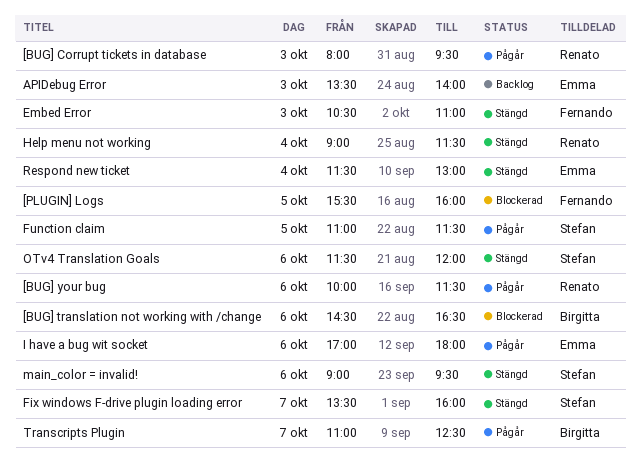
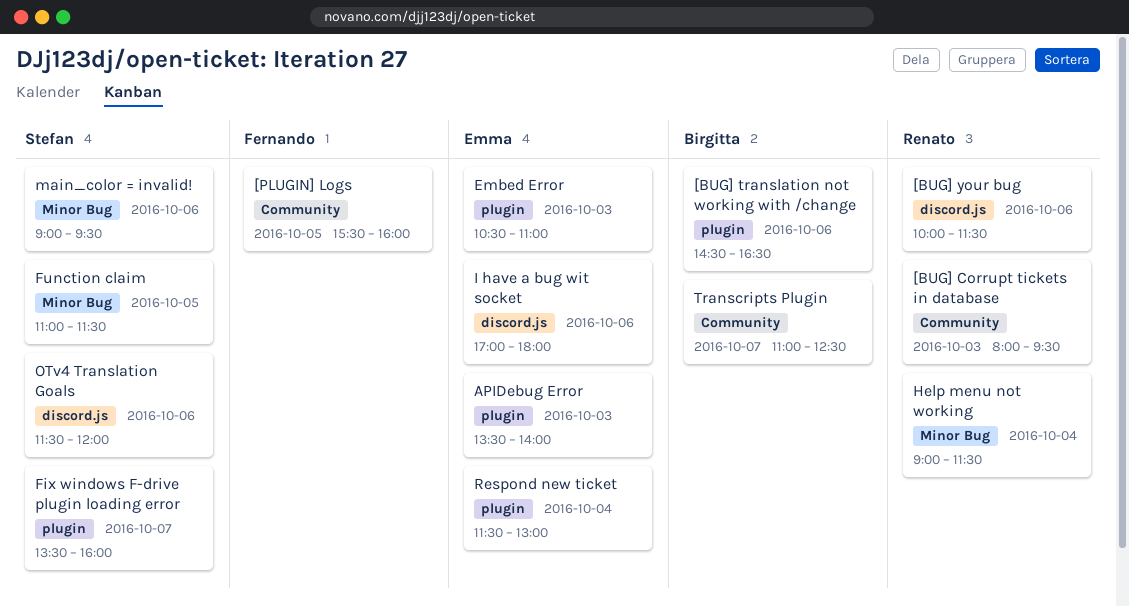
Embed Error, owner: Fernando -> Emma

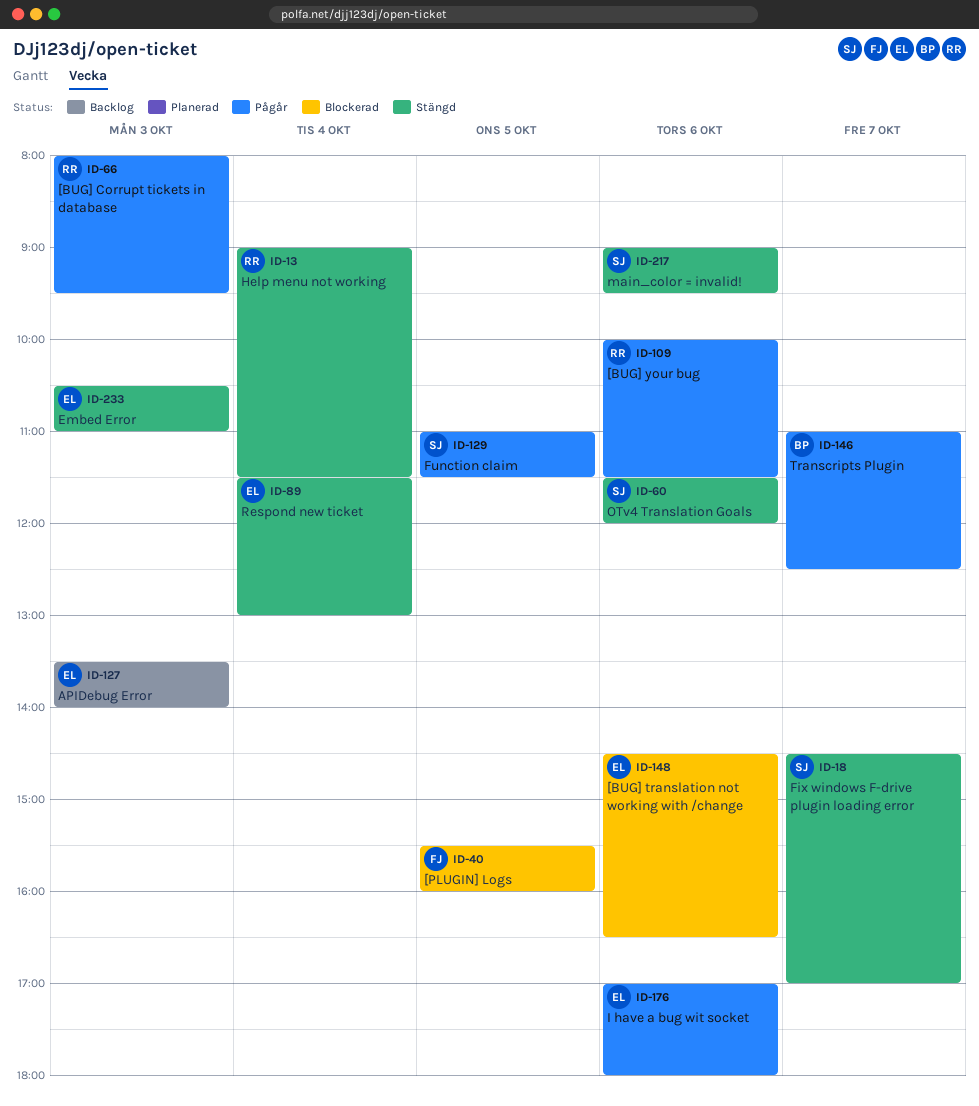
[BUG] translation not working with /change, owner: Birgitta -> Emma
Fix windows F-drive plugin loading error, begins: 13:30 -> 14:30
Fix windows F-drive plugin loading error, ends: 16:00 -> 17:00

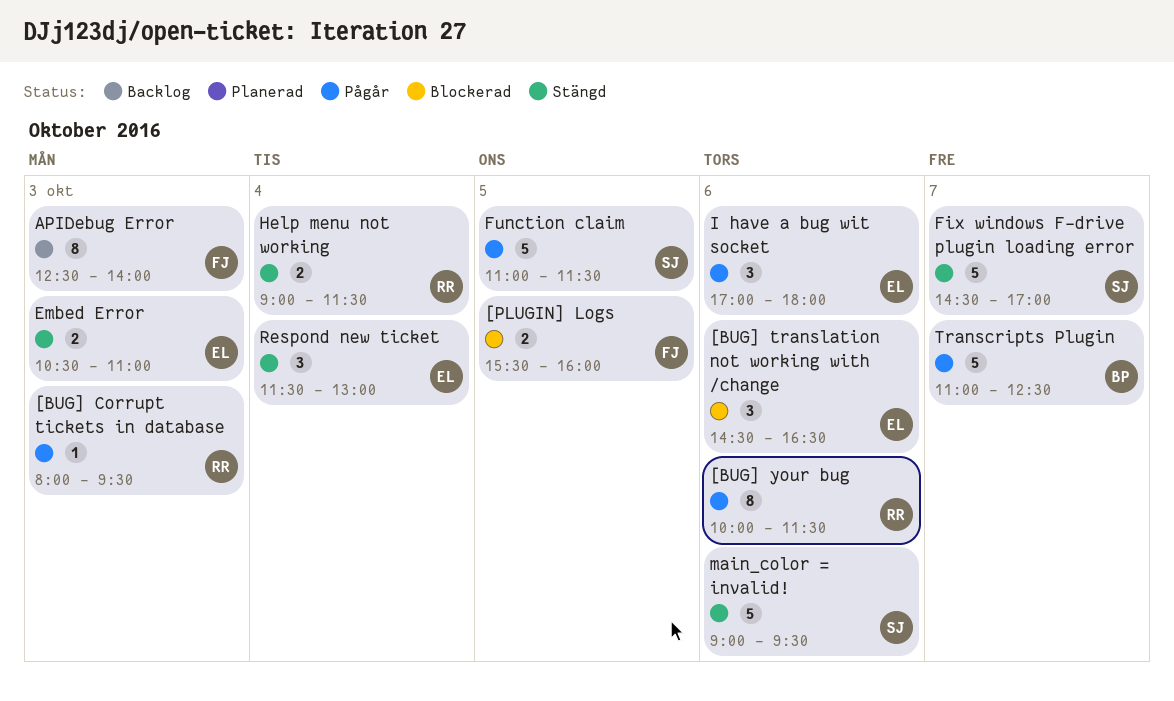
APIDebug Error, owner: EL -> FJ
APIDebug Error, begins: 13:30 -> 12:30
OTv4 Translation Goals: present -> none

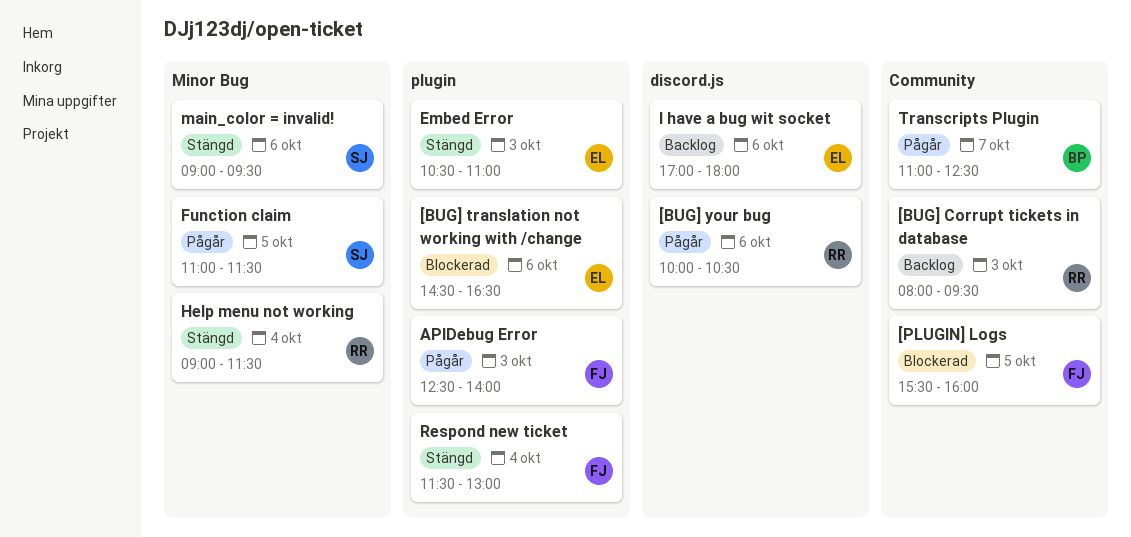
[BUG] Corrupt tickets in database, status: Pågår -> Backlog
[BUG] your bug, ends: 11:30 -> 10:30
APIDebug Error, status: Backlog -> Pågår
Fix windows F-drive plugin loading error: present -> none
I have a bug wit socket, status: Pågår -> Backlog
Respond new ticket, owner: EL -> FJ

